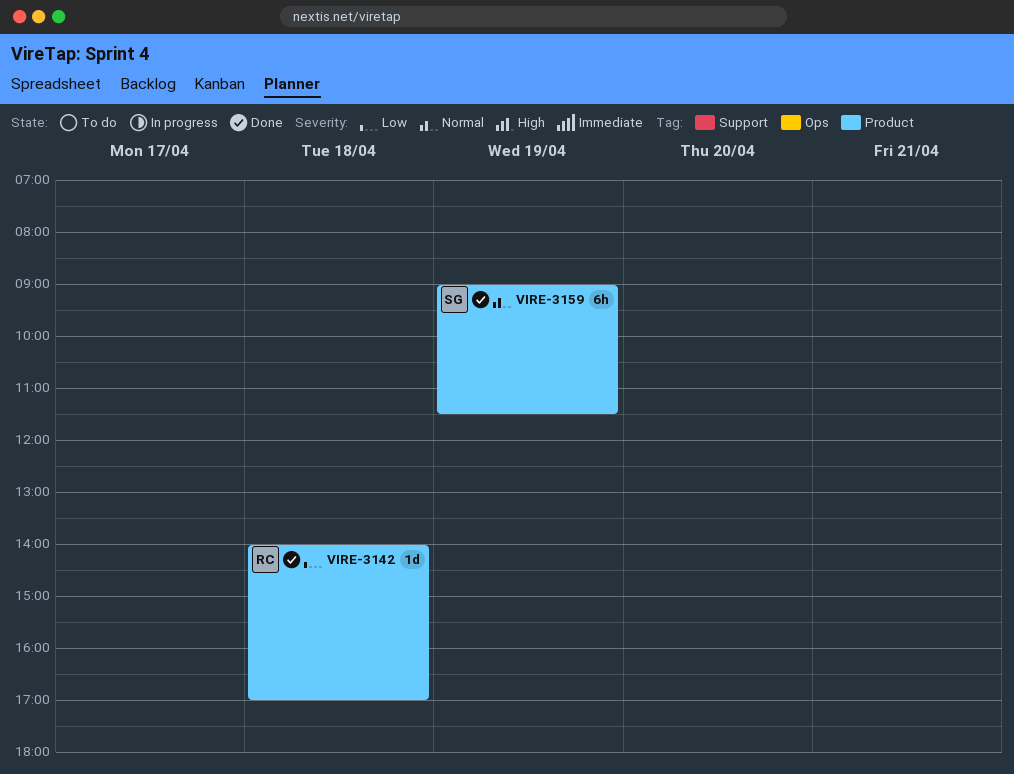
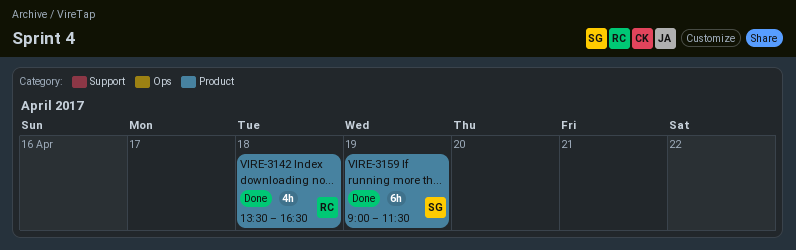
VIRE-3142, estimate: 1d -> 4h
VIRE-3142, begins: 14:00 -> 13:30
VIRE-3142, ends: 17:00 -> 16:30

